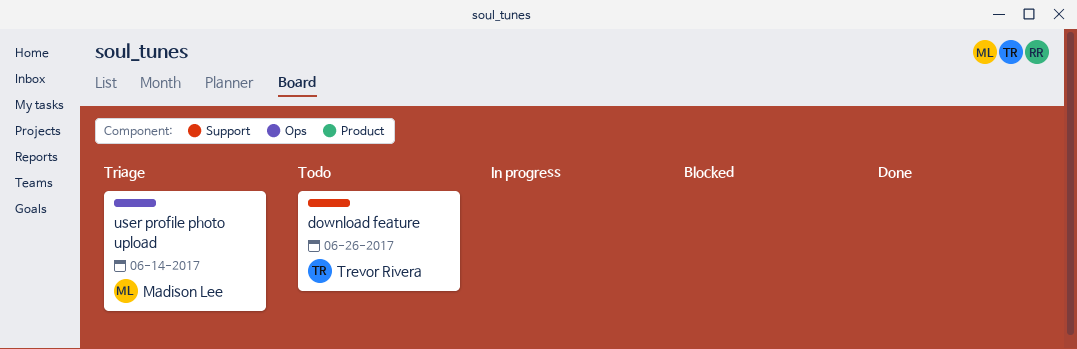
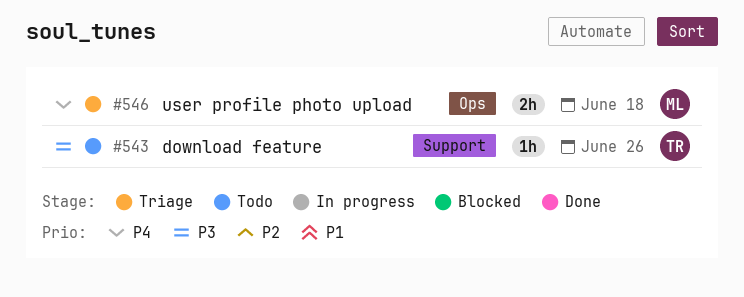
user profile photo upload, due: Jun 14 -> Jun 18

